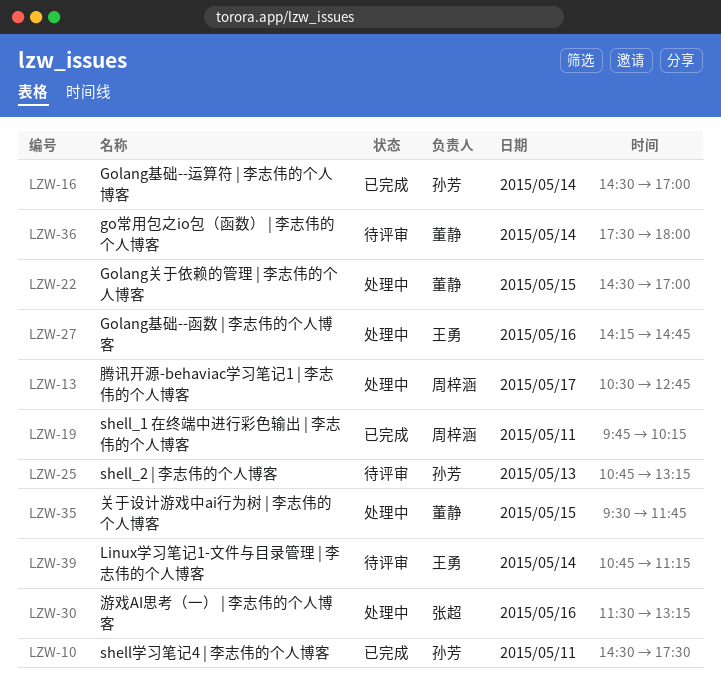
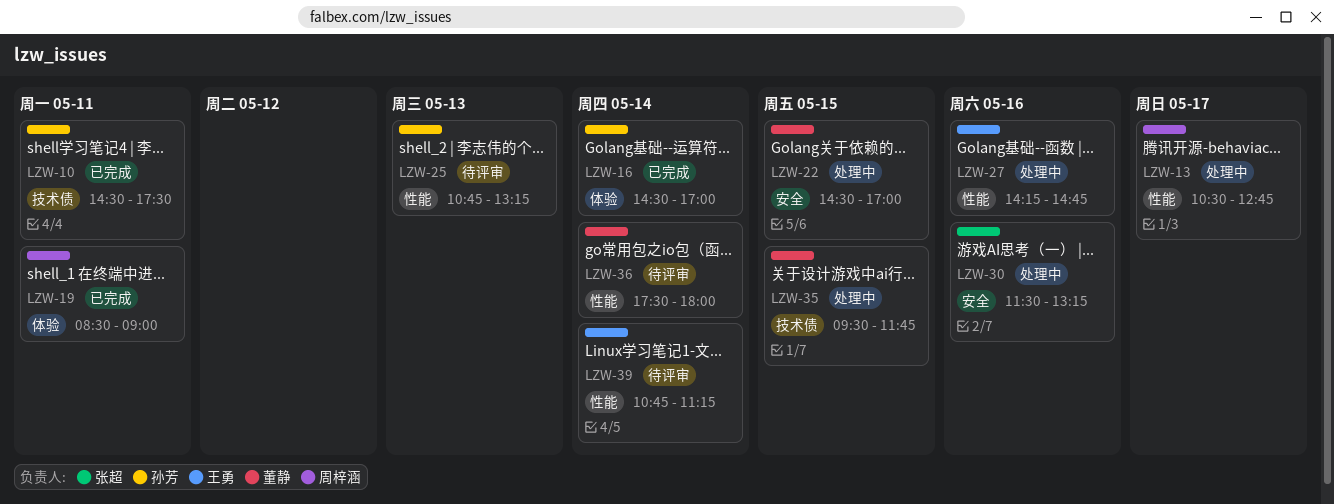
LZW-19, begins: 09:45 -> 08:30
LZW-19, ends: 10:15 -> 09:00

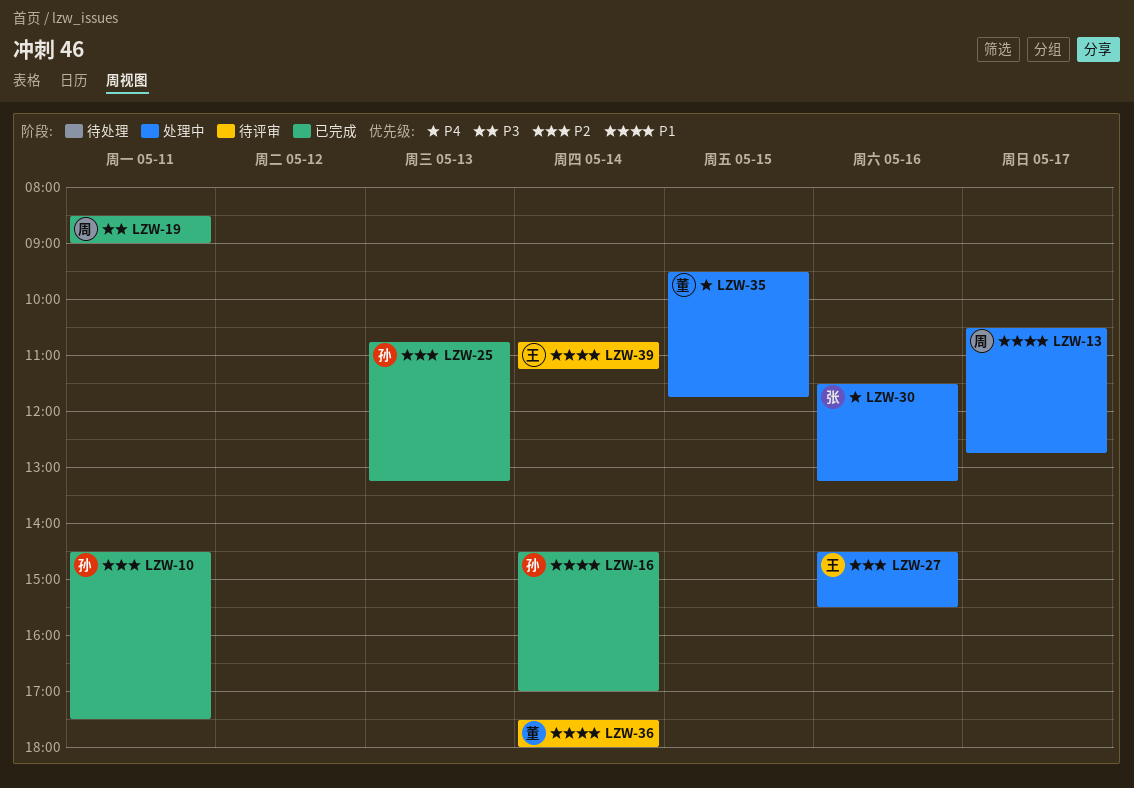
LZW-22: present -> none
LZW-25, status: 待评审 -> 已完成
LZW-27, begins: 14:15 -> 14:30
LZW-27, ends: 14:45 -> 15:30

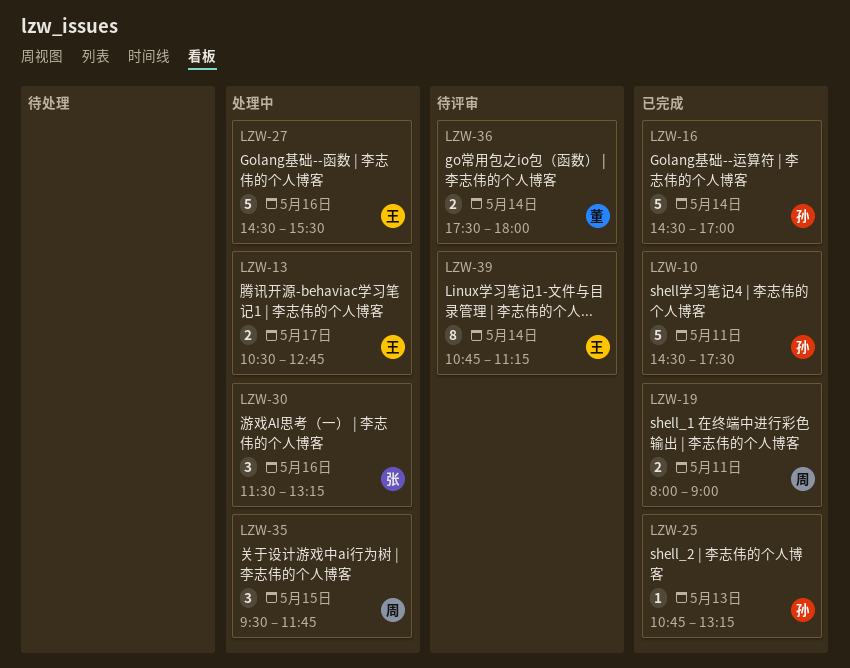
LZW-13, owner: 周 -> 王
LZW-19, begins: 08:30 -> 08:00
LZW-35, owner: 董 -> 周

